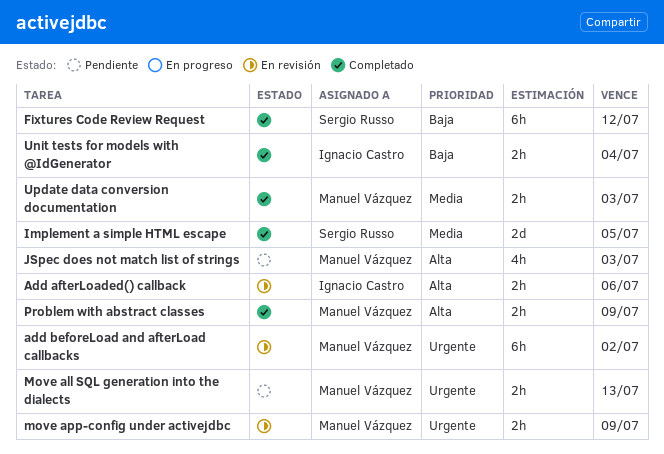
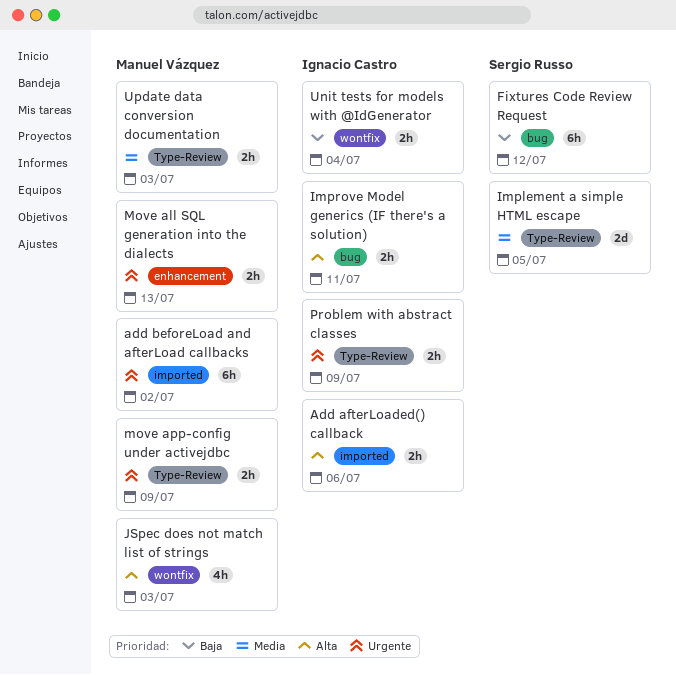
Improve Model generics (IF there's a solution): none -> present
Problem with abstract classes, owner: Manuel Vázquez -> Ignacio Castro
Problem with abstract classes, priority: Alta -> Urgente

